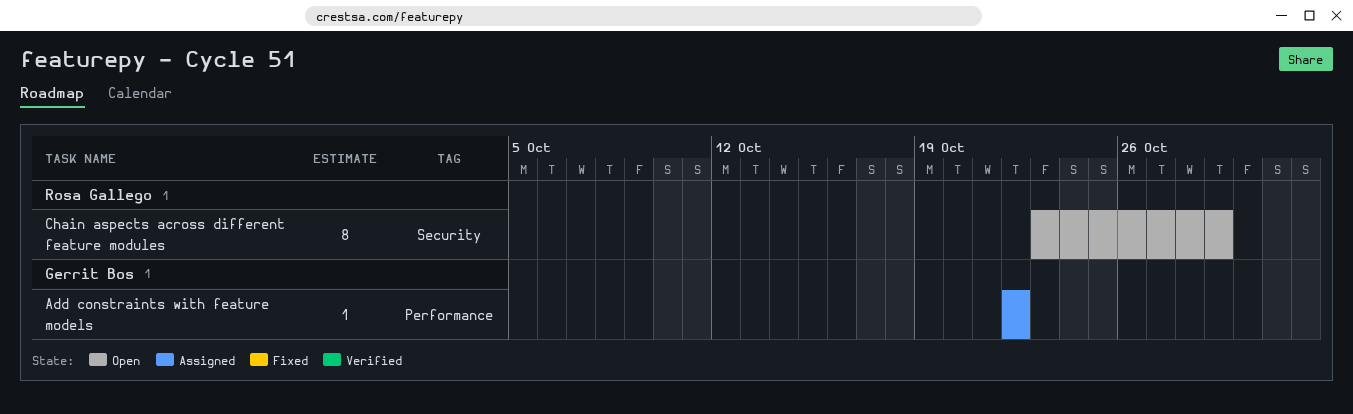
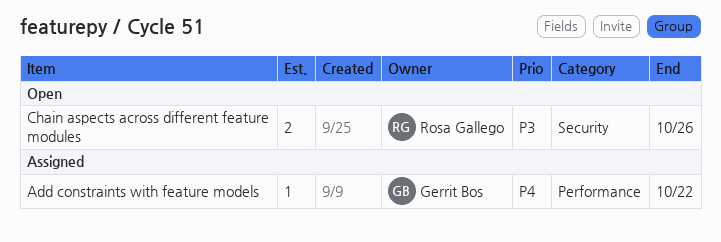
Chain aspects across different feature modules, estimate: 8 -> 2
Chain aspects across different feature modules, due: Oct 29 -> Oct 26

